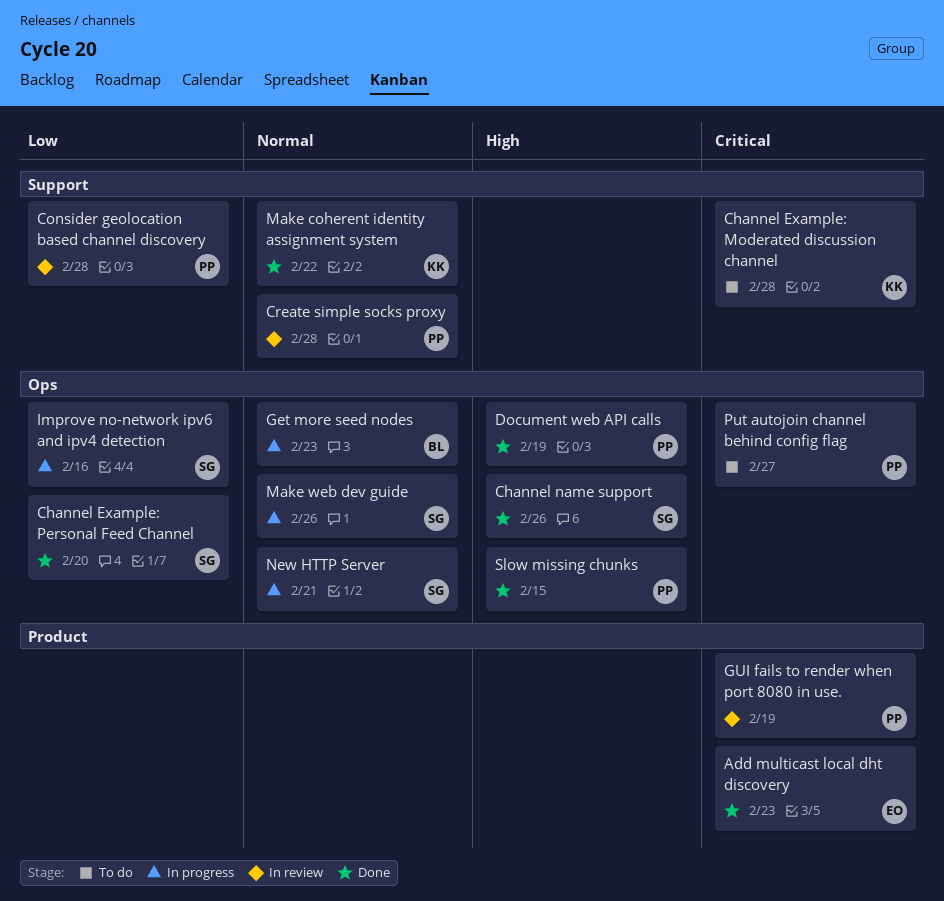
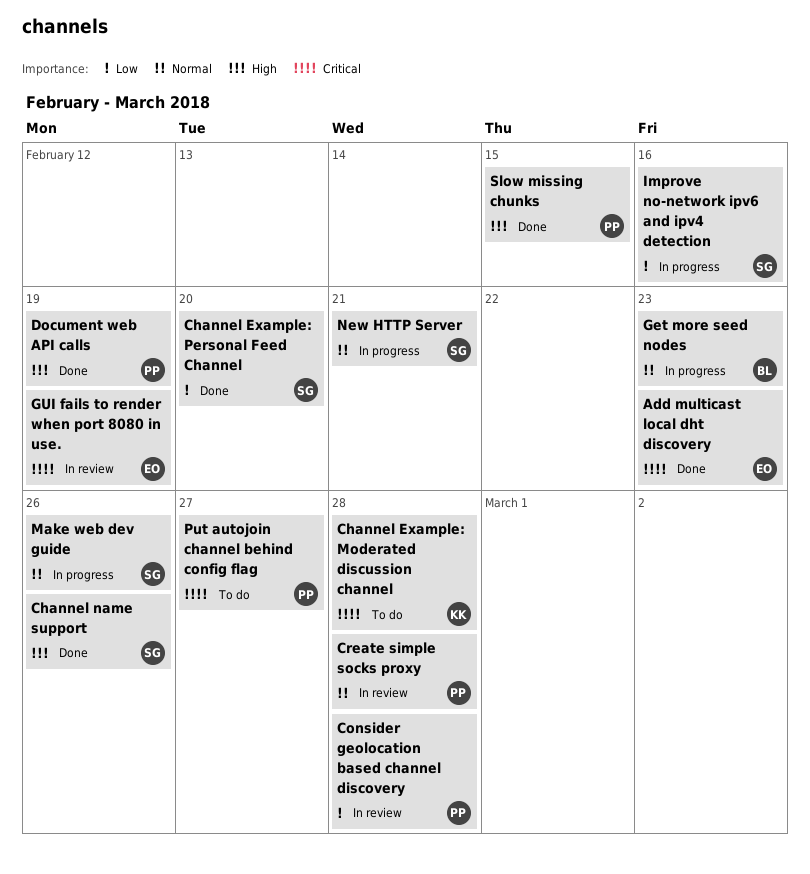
GUI fails to render when port 8080 in use., owner: PP -> EO
Make coherent identity assignment system: present -> none

